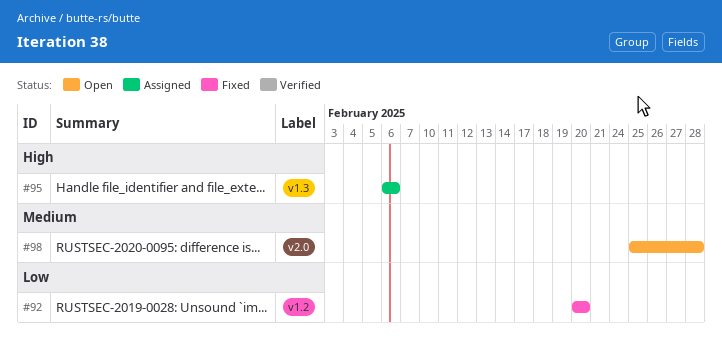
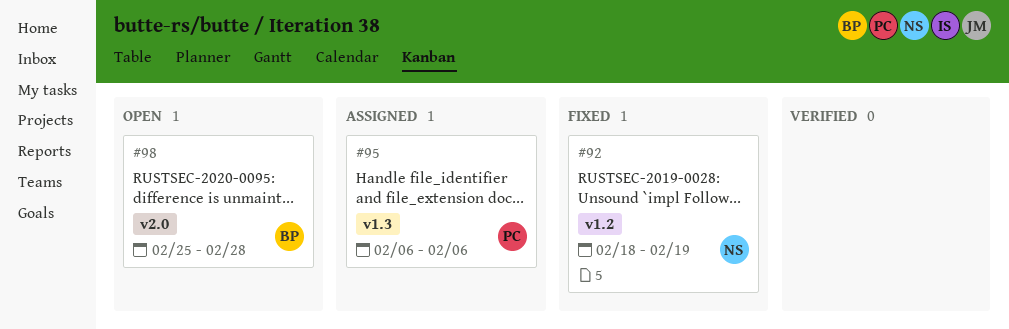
#92, start: Feb 20 -> Feb 18
#92, due: Feb 20 -> Feb 19

